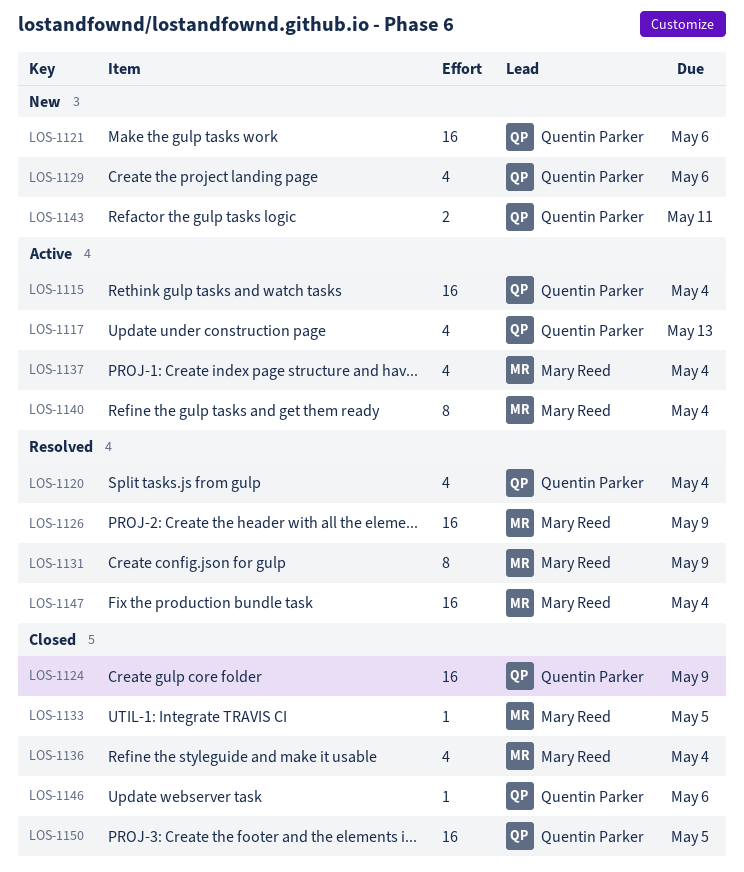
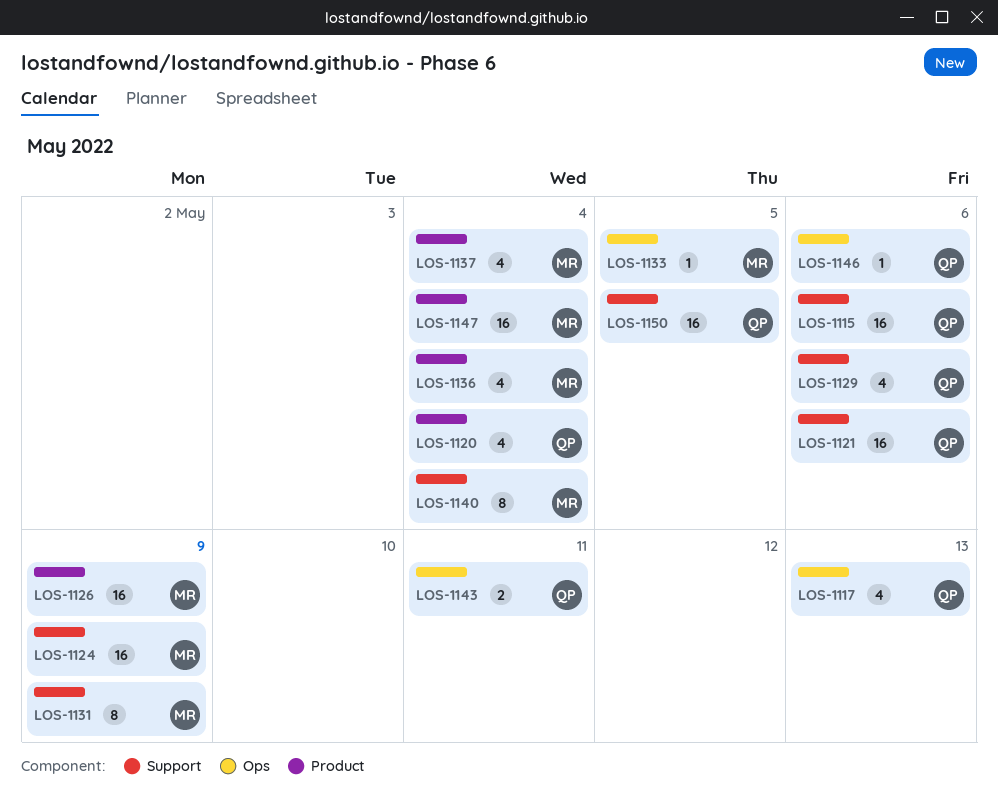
LOS-1115, due: May 4 -> May 6
LOS-1124, owner: Quentin Parker -> Mary Reed

